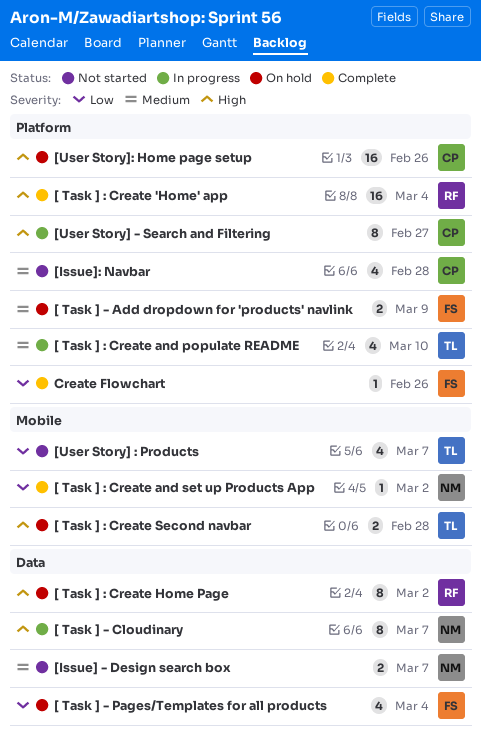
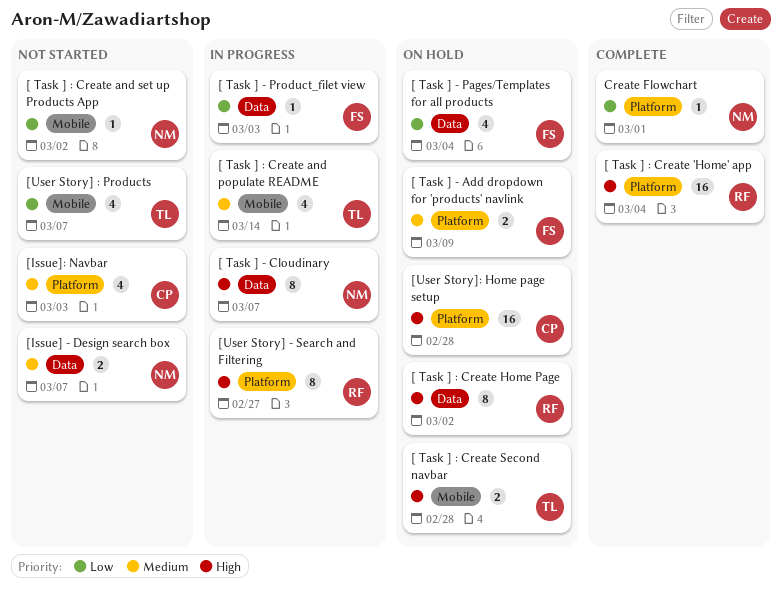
[ Task ] - Product_filet view: none -> present
[ Task ] : Create and populate README, label: Platform -> Mobile
[ Task ] : Create and populate README, due: Mar 10 -> Mar 14
[ Task ] : Create and set up Products App, status: Complete -> Not started
[Issue]: Navbar, due: Feb 28 -> Mar 3
[User Story] - Search and Filtering, owner: CP -> RF
[User Story]: Home page setup, due: Feb 26 -> Feb 28
Create Flowchart, owner: FS -> NM
Create Flowchart, due: Feb 26 -> Mar 1

